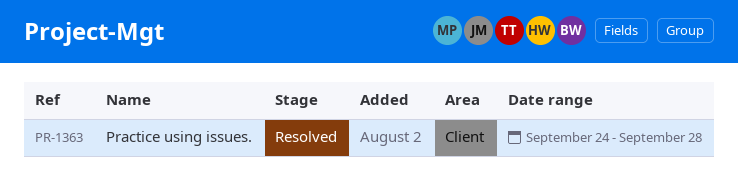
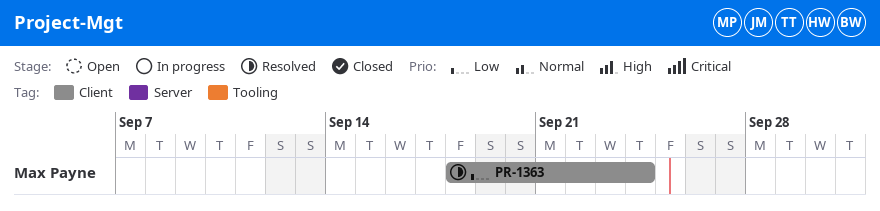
PR-1363, start: Sep 24 -> Sep 18
PR-1363, due: Sep 28 -> Sep 24

